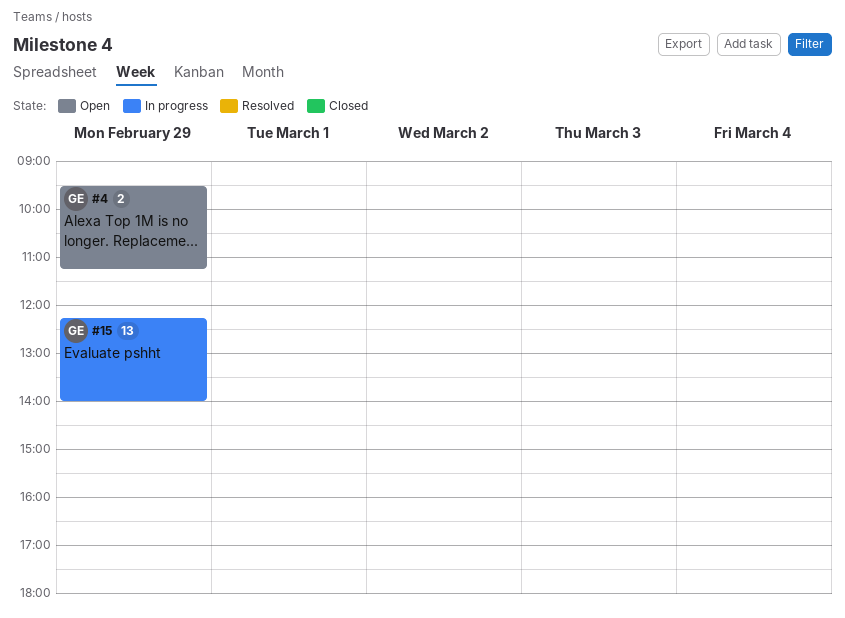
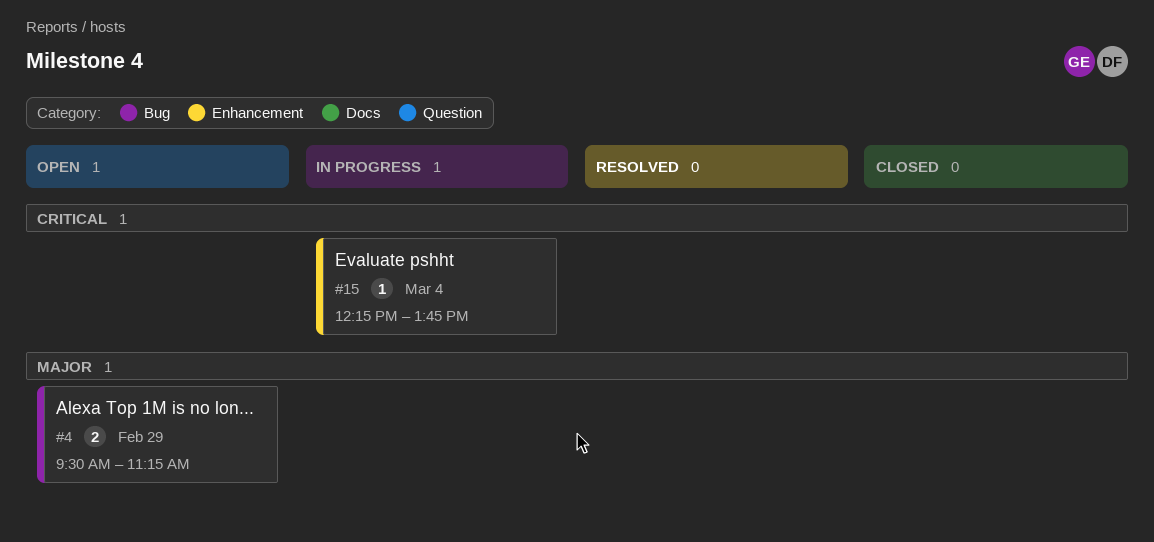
#15, estimate: 13 -> 1
#15, day: Feb 29 -> Mar 4
#15, ends: 14:00 -> 13:45

